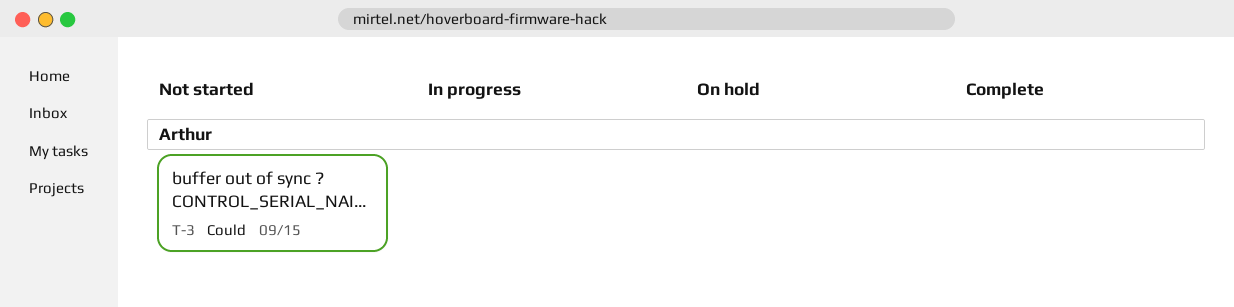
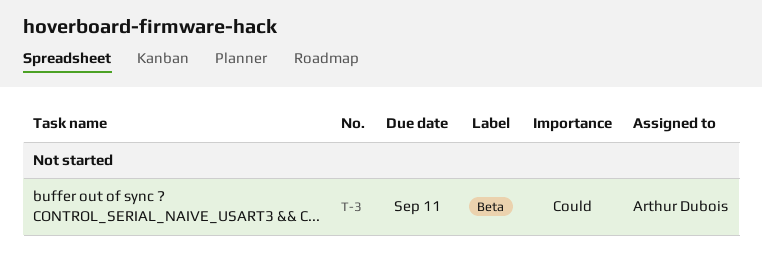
T-3, due: Sep 15 -> Sep 11

